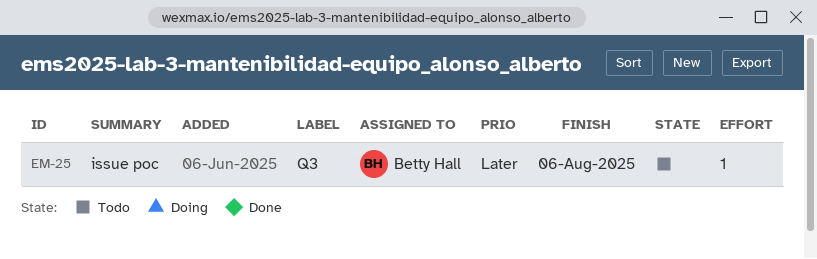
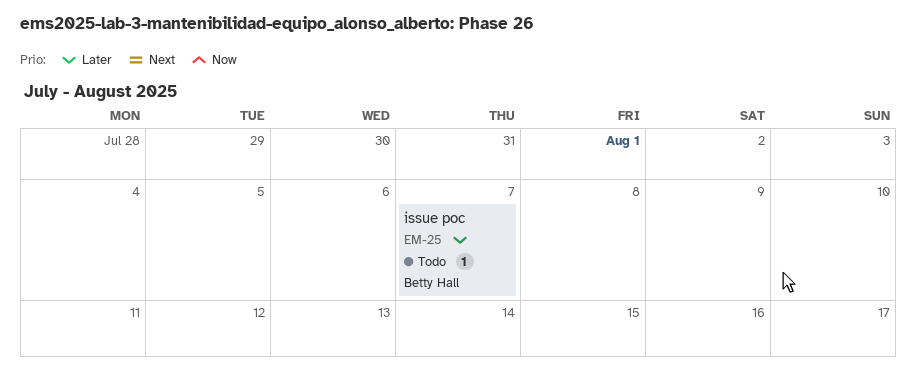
EM-25, due: Aug 6 -> Aug 7

